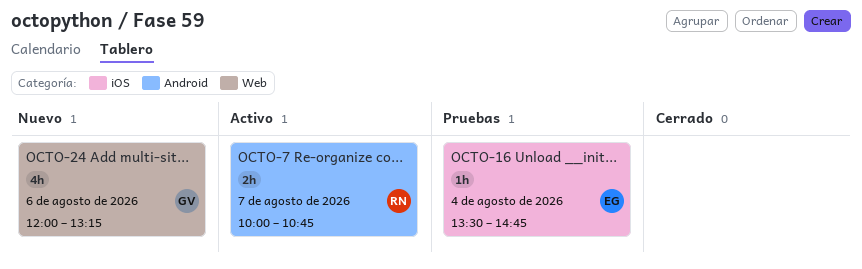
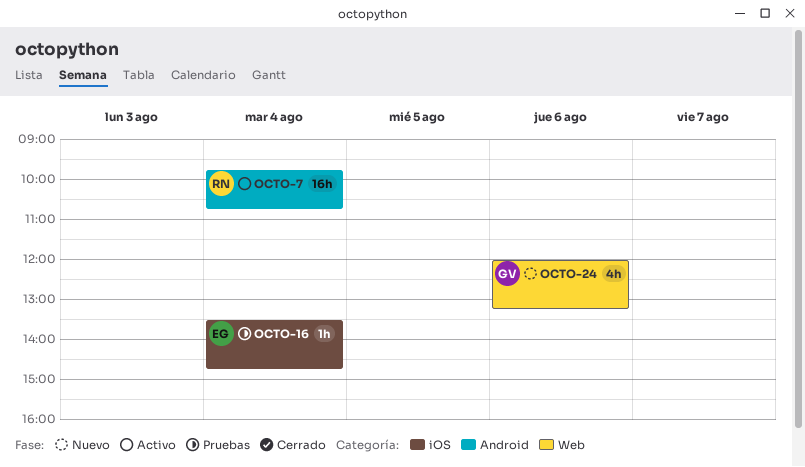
OCTO-7, estimate: 2h -> 16h
OCTO-7, day: Aug 7 -> Aug 4
OCTO-7, begins: 10:00 -> 09:45

